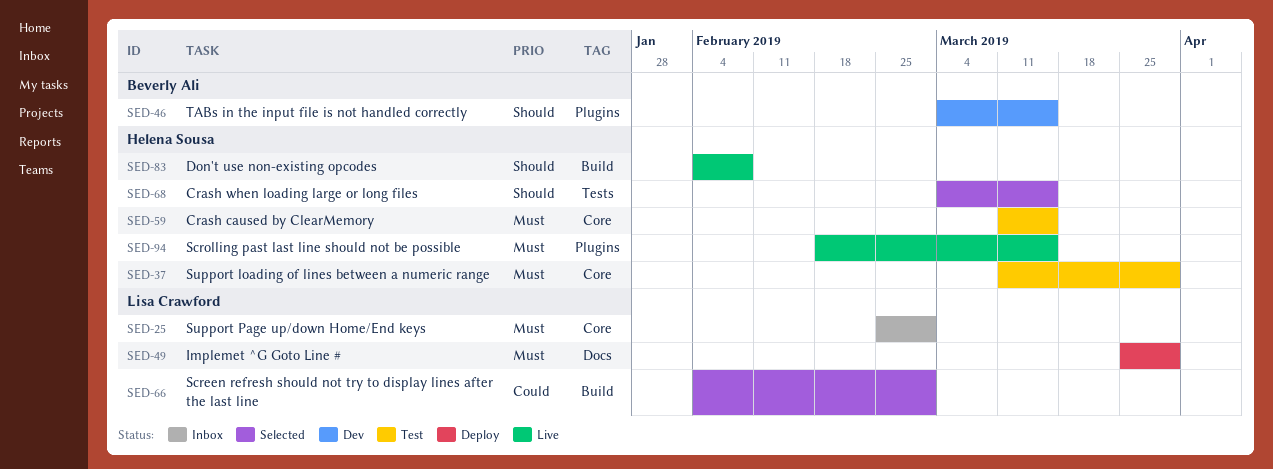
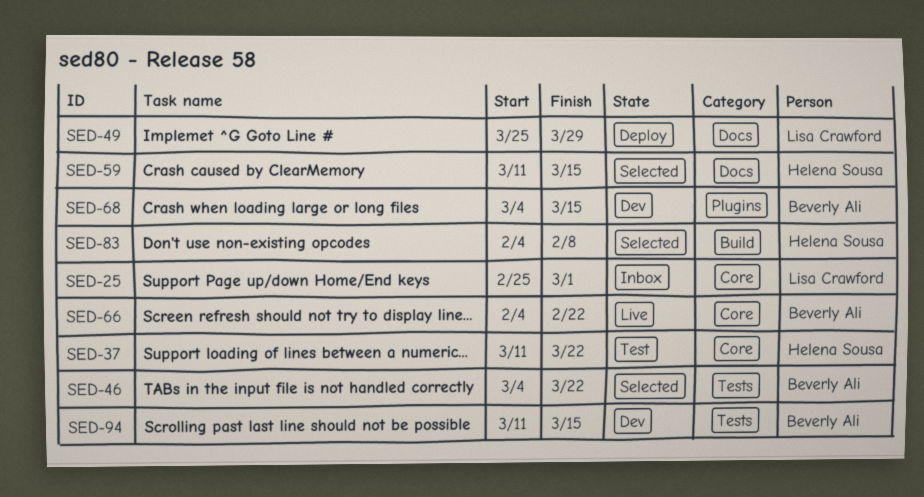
SED-37, due: Mar 29 -> Mar 22
SED-46, status: Dev -> Selected
SED-46, label: Plugins -> Tests
SED-46, due: Mar 15 -> Mar 22
SED-59, status: Test -> Selected
SED-59, label: Core -> Docs
SED-66, status: Selected -> Live
SED-66, owner: Lisa Crawford -> Beverly Ali
SED-66, label: Build -> Core
SED-66, due: Mar 1 -> Feb 22
SED-68, status: Selected -> Dev
SED-68, owner: Helena Sousa -> Beverly Ali
SED-68, label: Tests -> Plugins
SED-83, status: Live -> Selected
SED-94, status: Live -> Dev
SED-94, owner: Helena Sousa -> Beverly Ali
SED-94, label: Plugins -> Tests
SED-94, start: Feb 18 -> Mar 11

